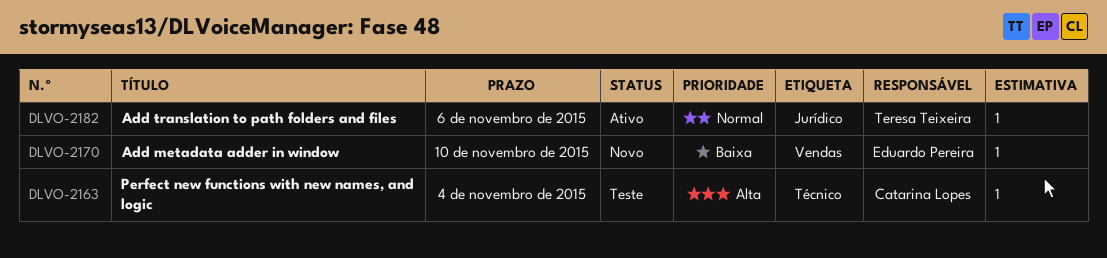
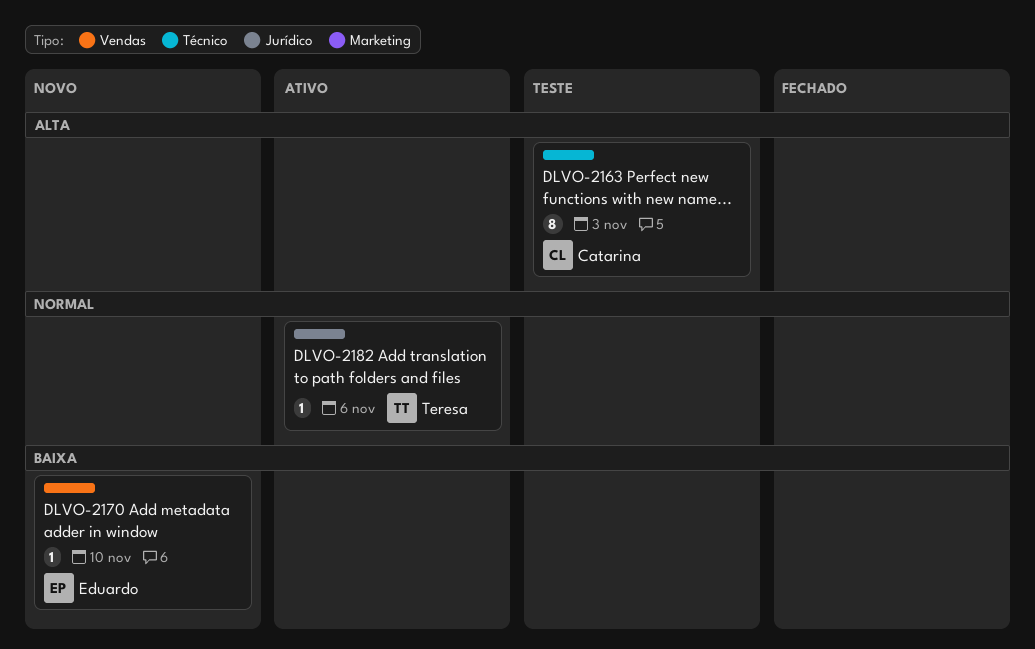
DLVO-2163, estimate: 1 -> 8
DLVO-2163, due: Nov 4 -> Nov 3

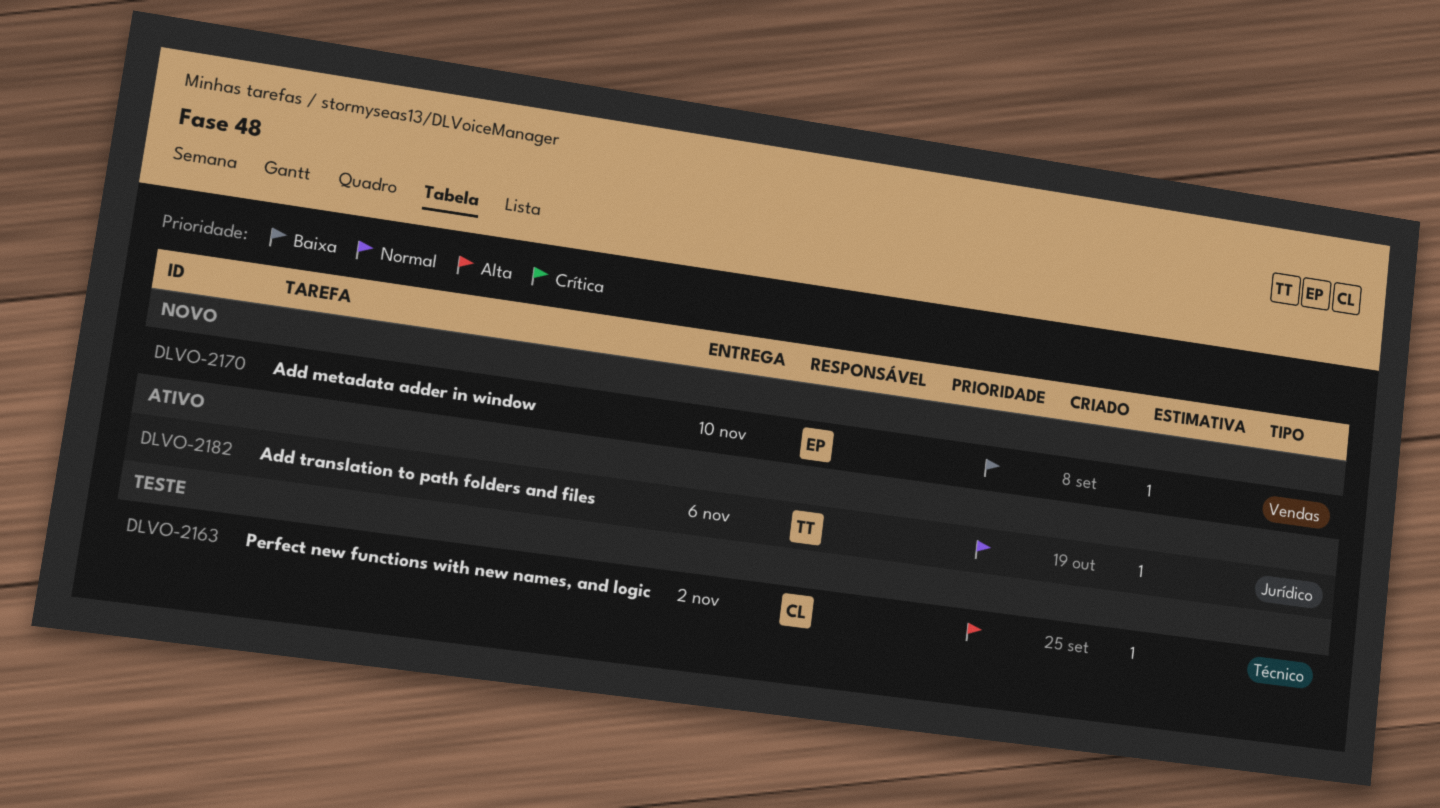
DLVO-2163, estimate: 8 -> 1
DLVO-2163, due: Nov 3 -> Nov 2

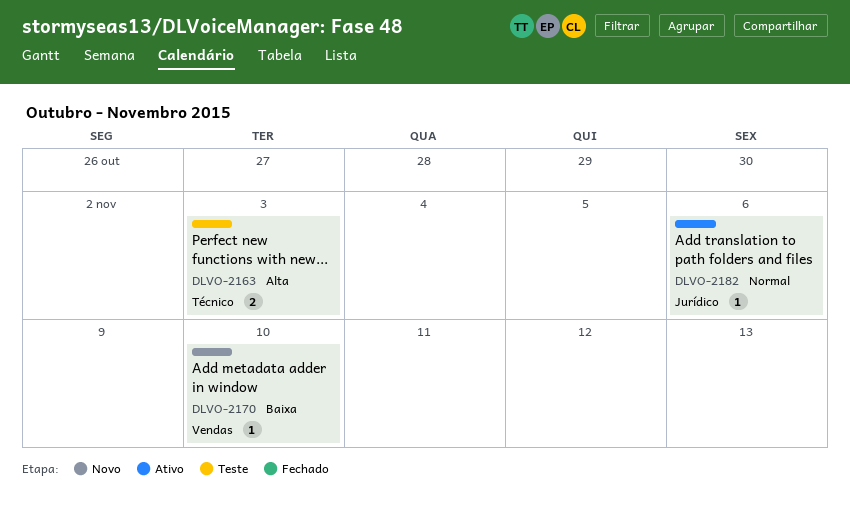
DLVO-2163, estimate: 1 -> 2
DLVO-2163, due: Nov 2 -> Nov 3

